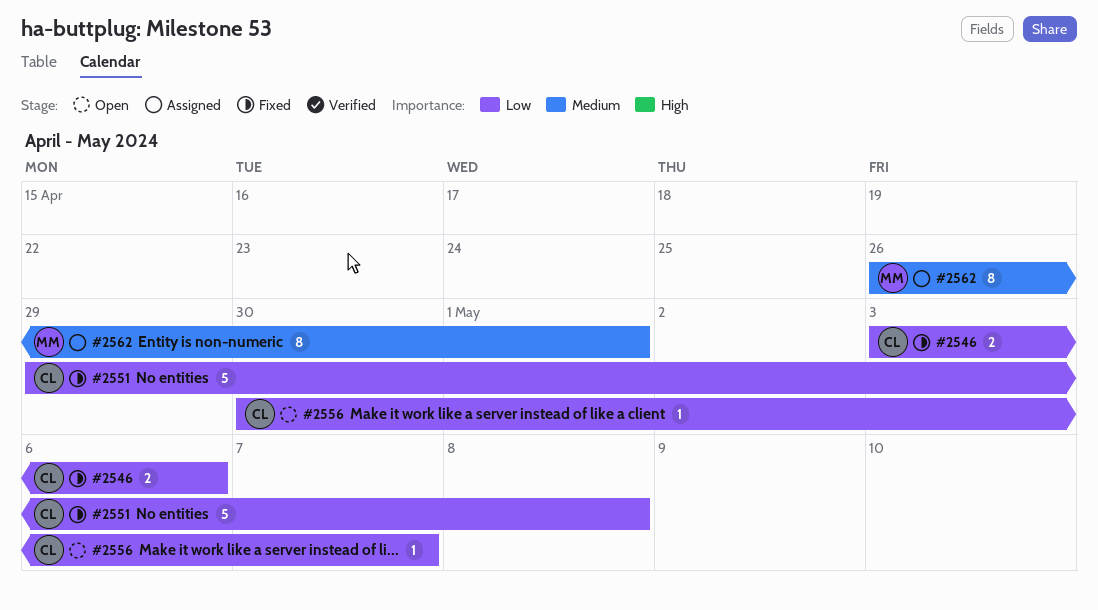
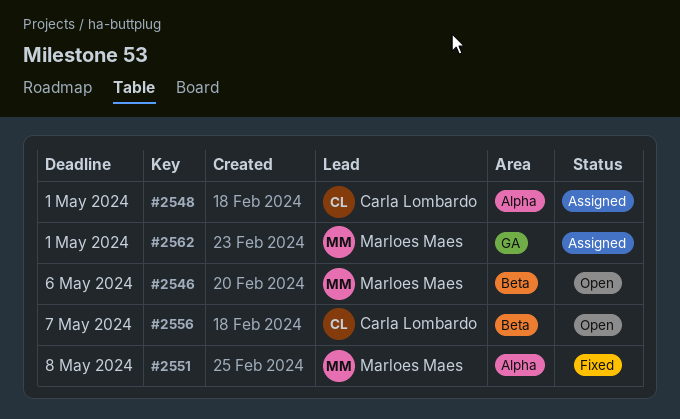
#2546, status: Fixed -> Open
#2546, owner: Carla Lombardo -> Marloes Maes
#2548: none -> present
#2551, owner: Carla Lombardo -> Marloes Maes

